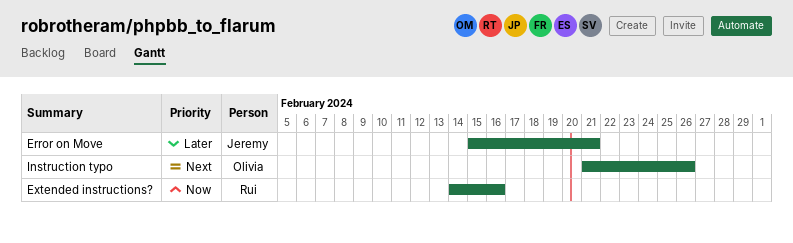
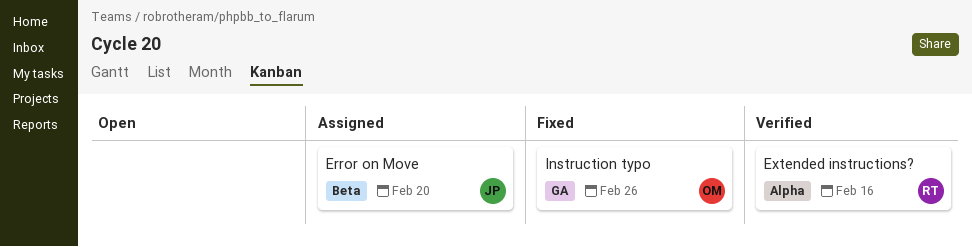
Error on Move, due: Feb 21 -> Feb 20

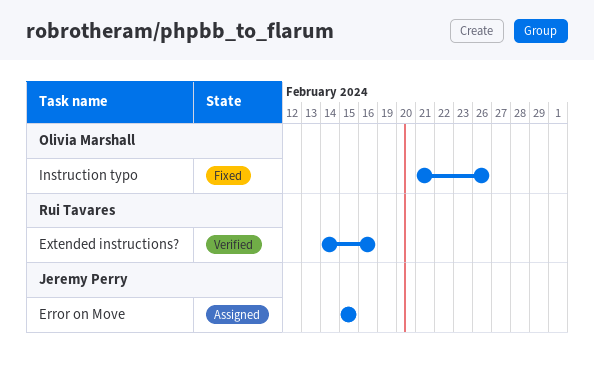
Error on Move, due: Feb 20 -> Feb 15

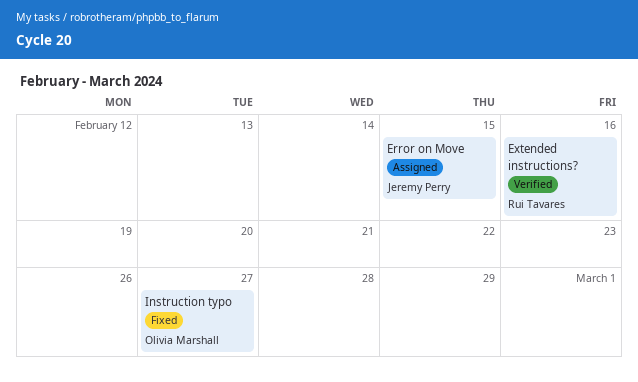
Instruction typo, due: Feb 26 -> Feb 27

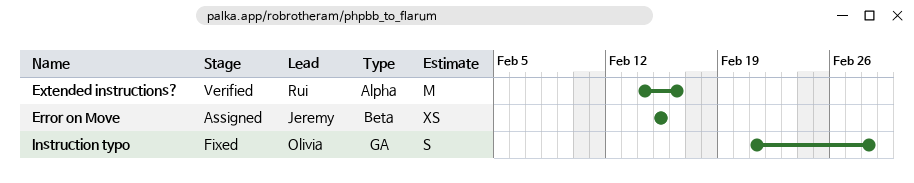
Instruction typo, due: Feb 27 -> Feb 28

